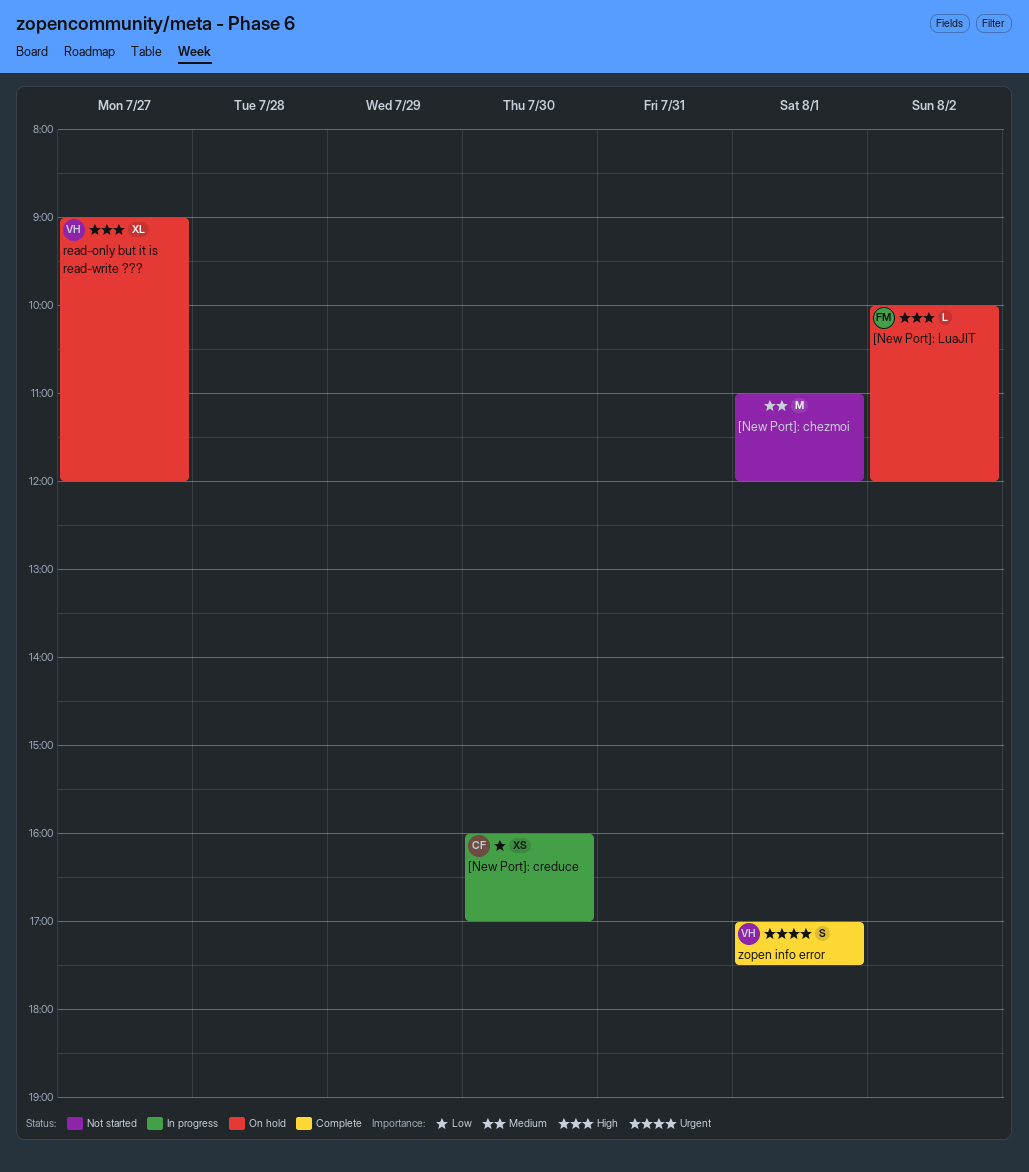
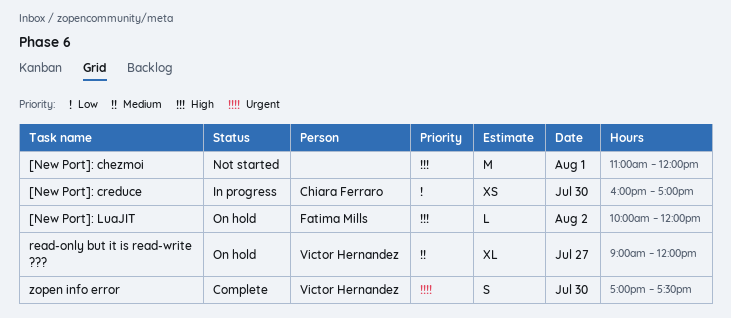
[New Port]: chezmoi, priority: Medium -> High
read-only but it is read-write ???, priority: High -> Medium
zopen info error, day: Aug 1 -> Jul 30

